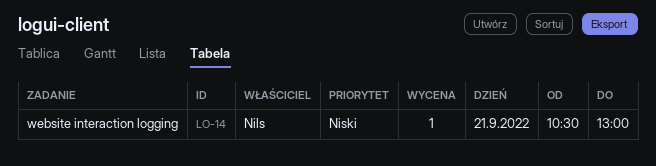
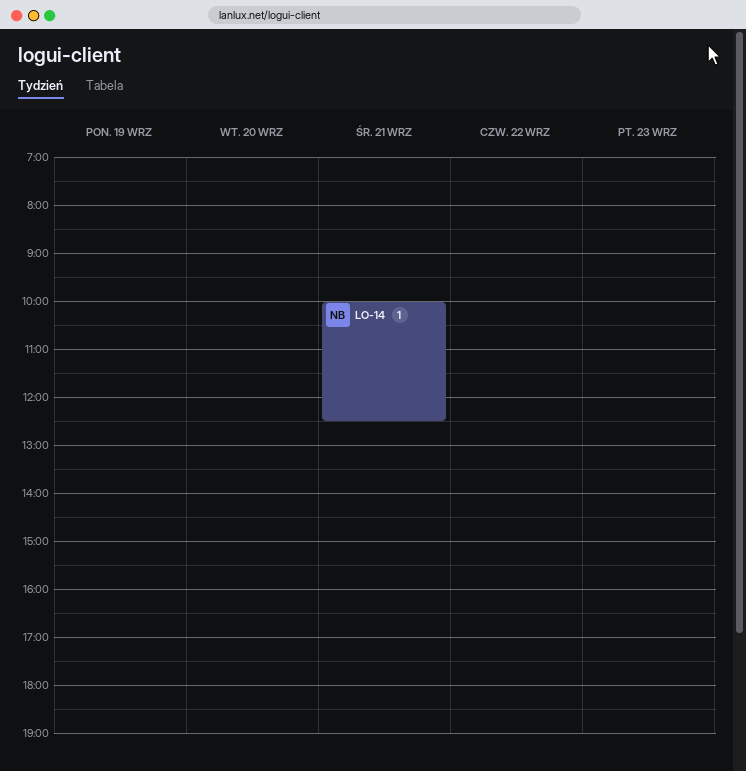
LO-14, begins: 10:30 -> 10:00
LO-14, ends: 13:00 -> 12:30

